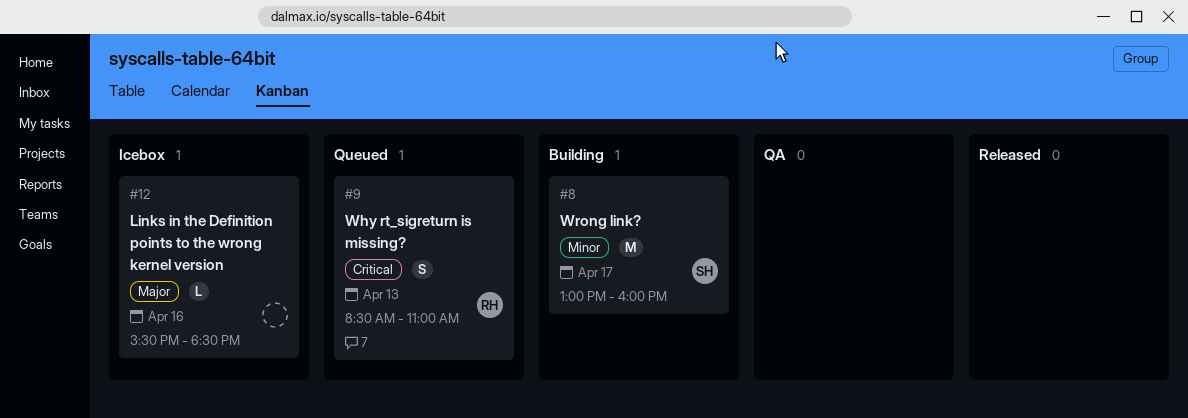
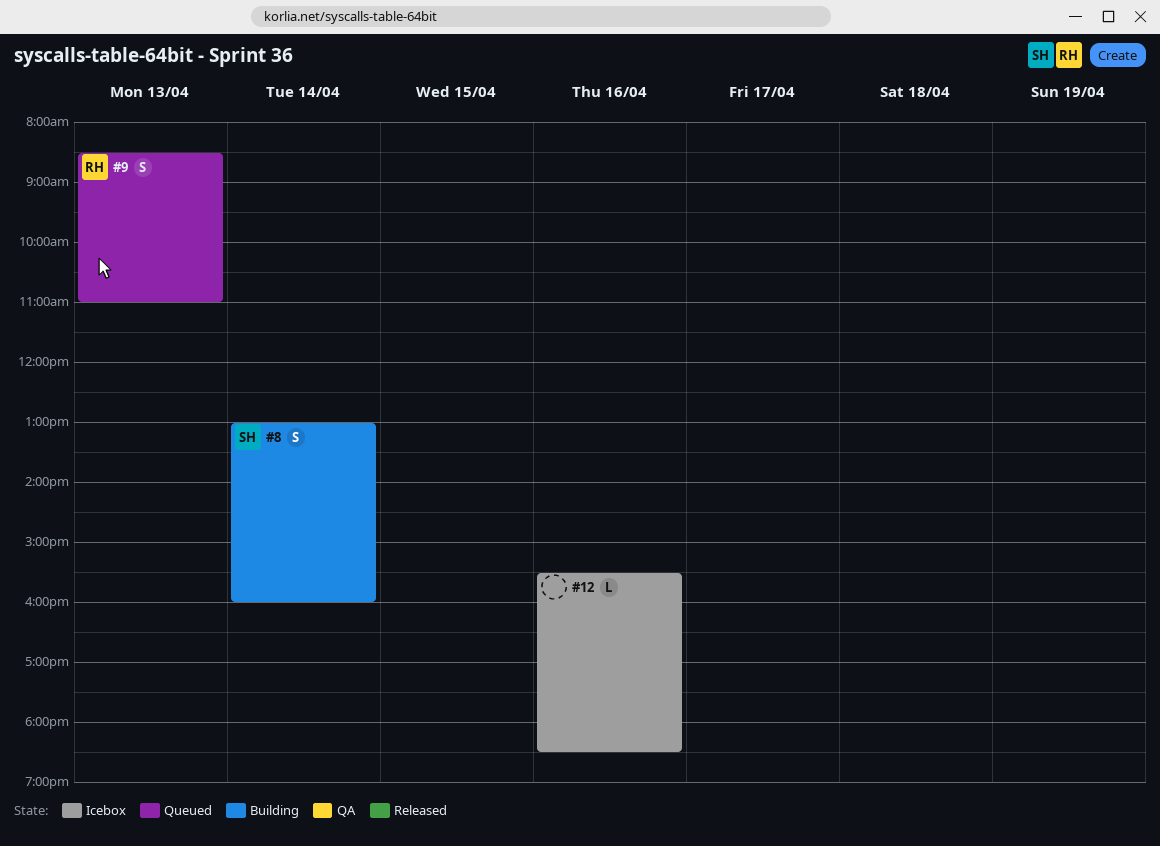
#8, estimate: M -> S
#8, day: Apr 17 -> Apr 14

